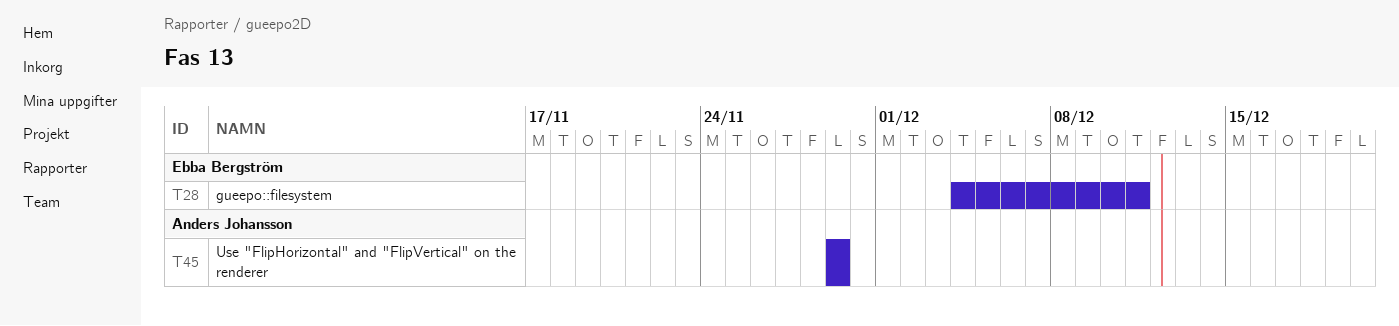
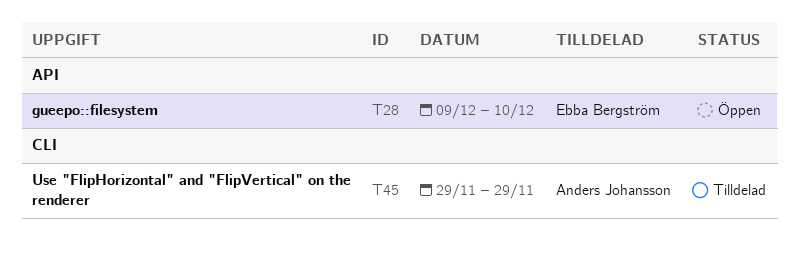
T28, start: Dec 4 -> Dec 9
T28, due: Dec 11 -> Dec 10

